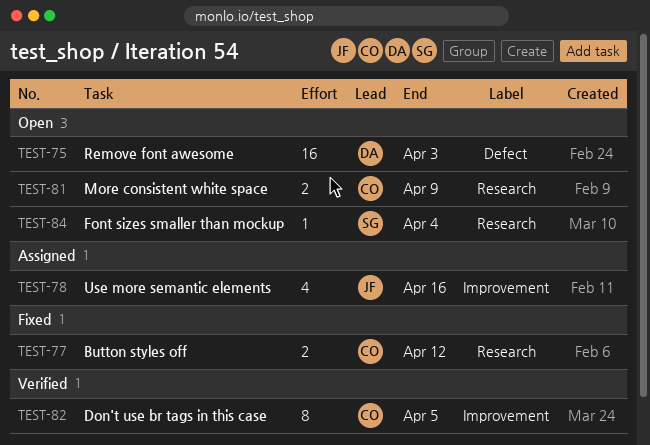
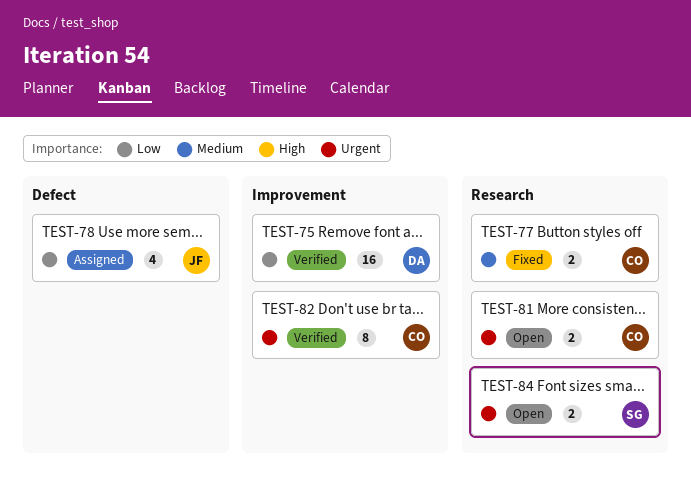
TEST-75, status: Open -> Verified
TEST-75, label: Defect -> Improvement
TEST-78, label: Improvement -> Defect
TEST-84, estimate: 1 -> 2

